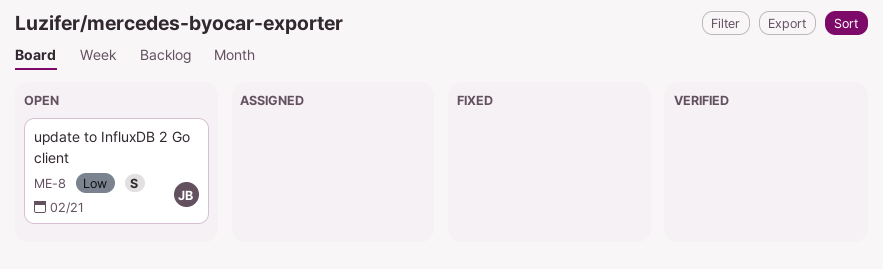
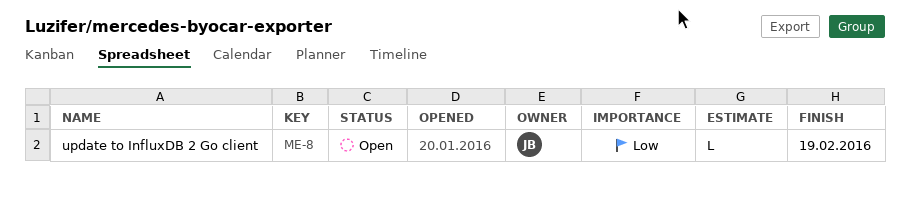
ME-8, estimate: S -> L
ME-8, due: Feb 21 -> Feb 19

